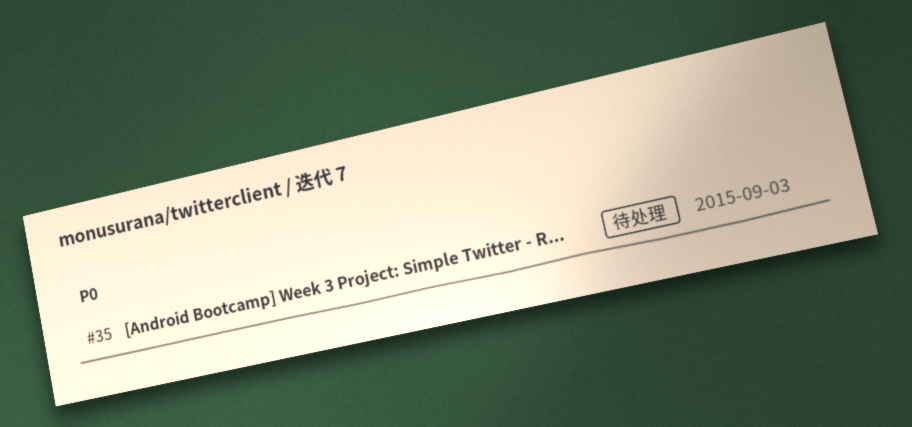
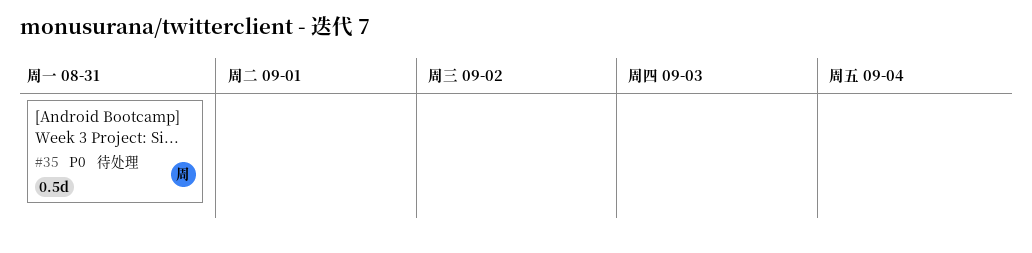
#35, due: Sep 3 -> Aug 31

